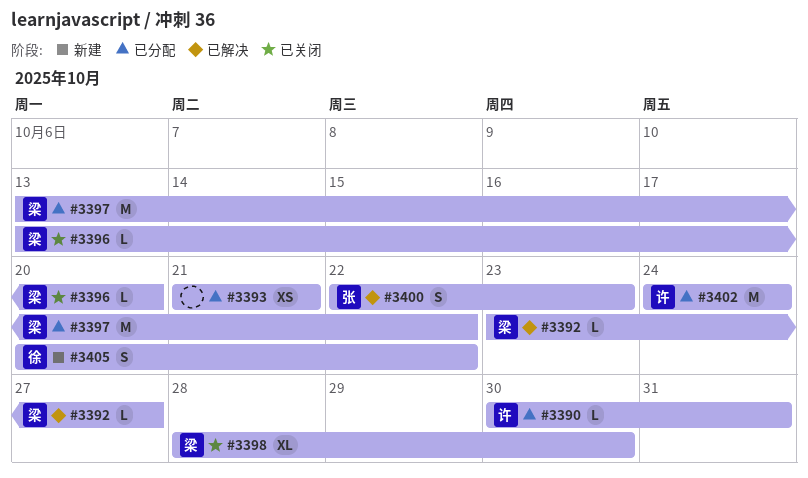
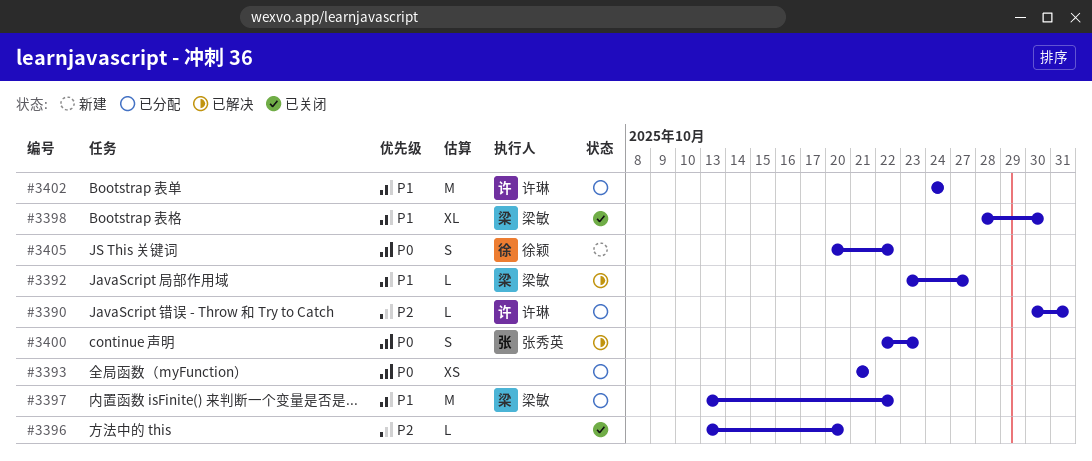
#3396, owner: 梁敏 -> none

